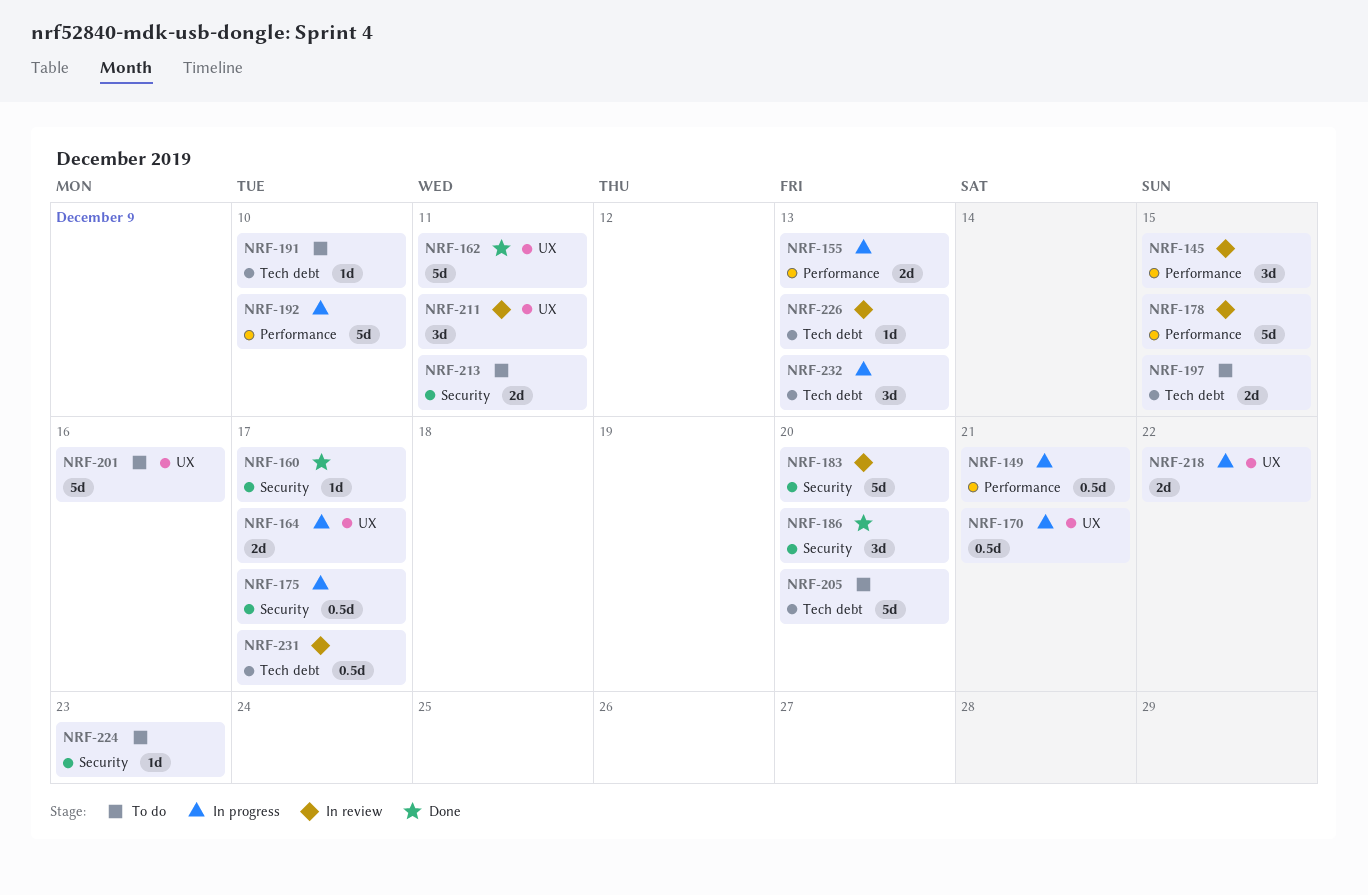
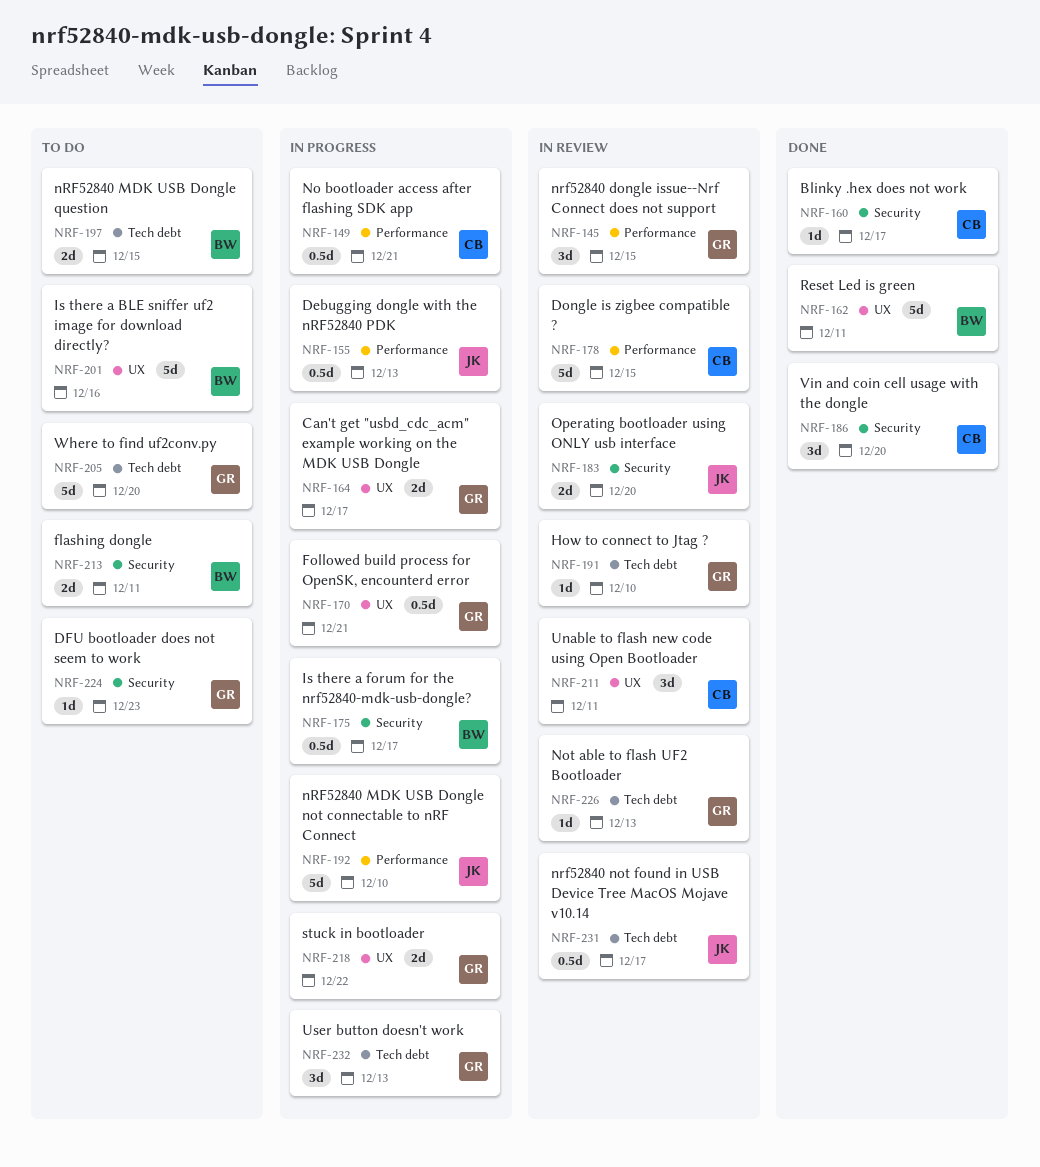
NRF-155, estimate: 2d -> 0.5d
NRF-183, estimate: 5d -> 2d
NRF-191, status: To do -> In review

